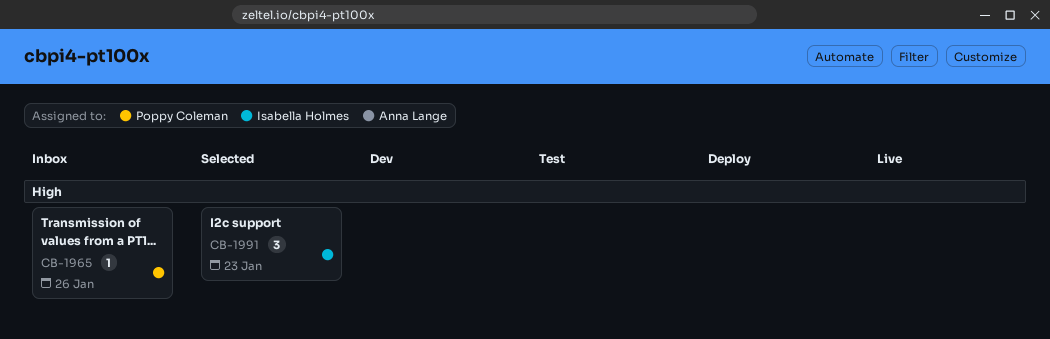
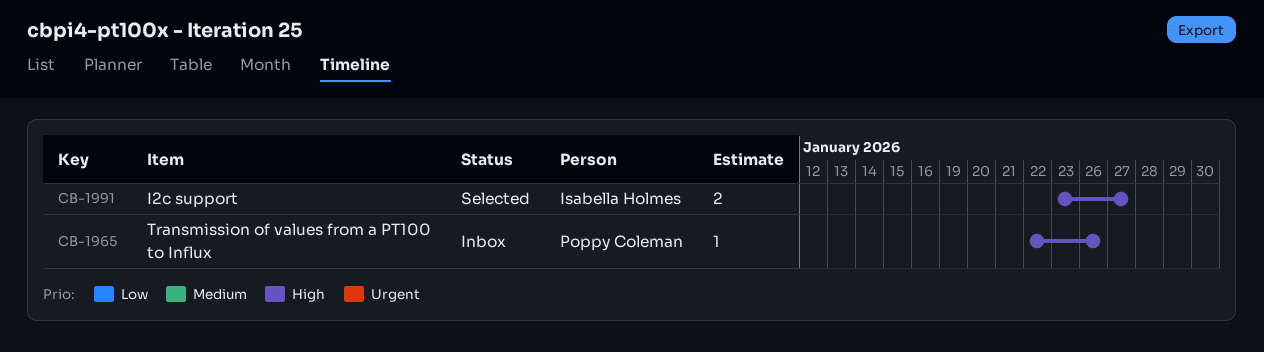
CB-1991, estimate: 3 -> 2
CB-1991, due: Jan 23 -> Jan 27

